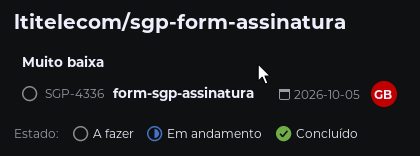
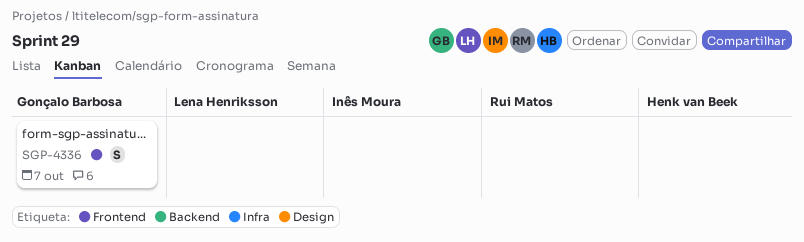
SGP-4336, due: Oct 5 -> Oct 7

